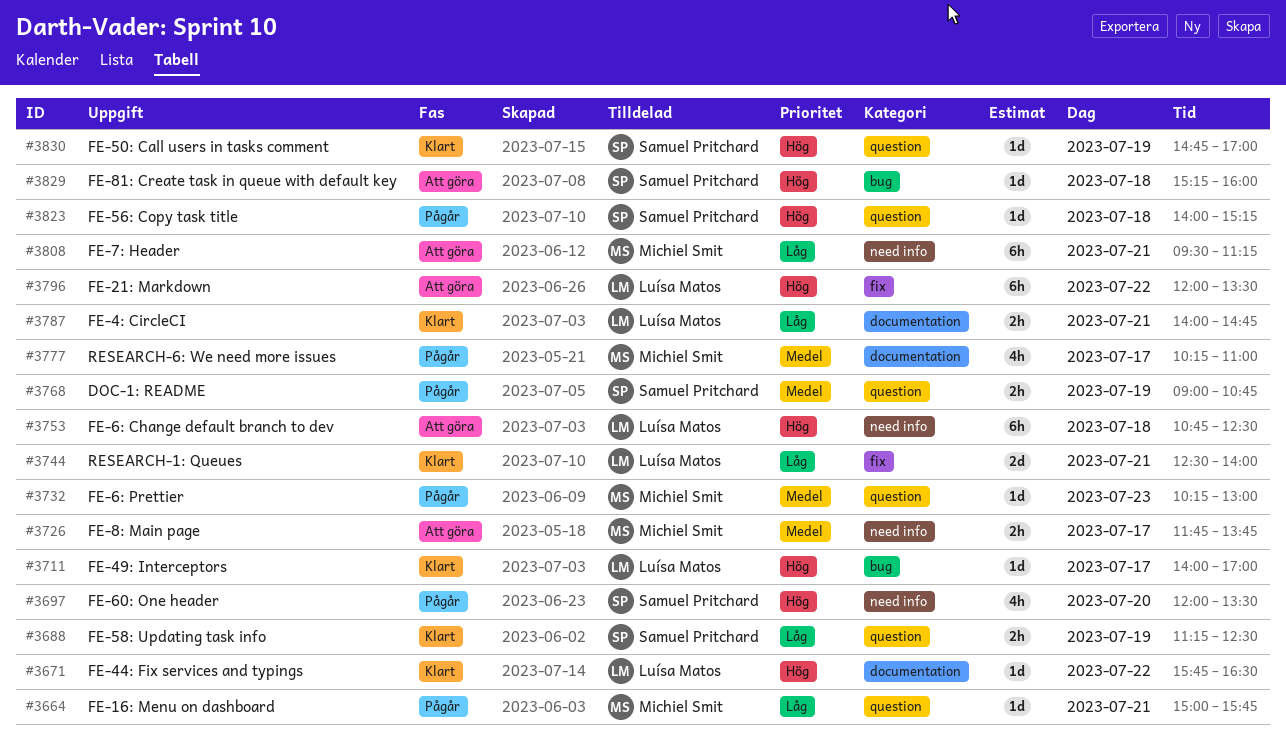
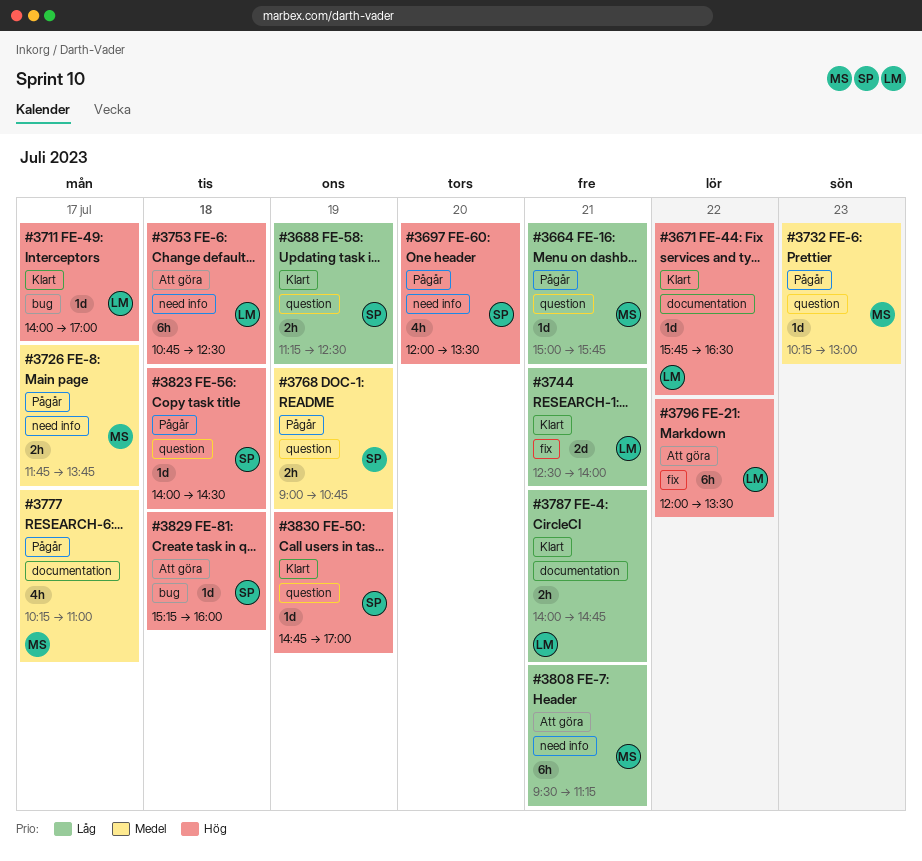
#3726, status: Att göra -> Pågår
#3823, ends: 15:15 -> 14:30

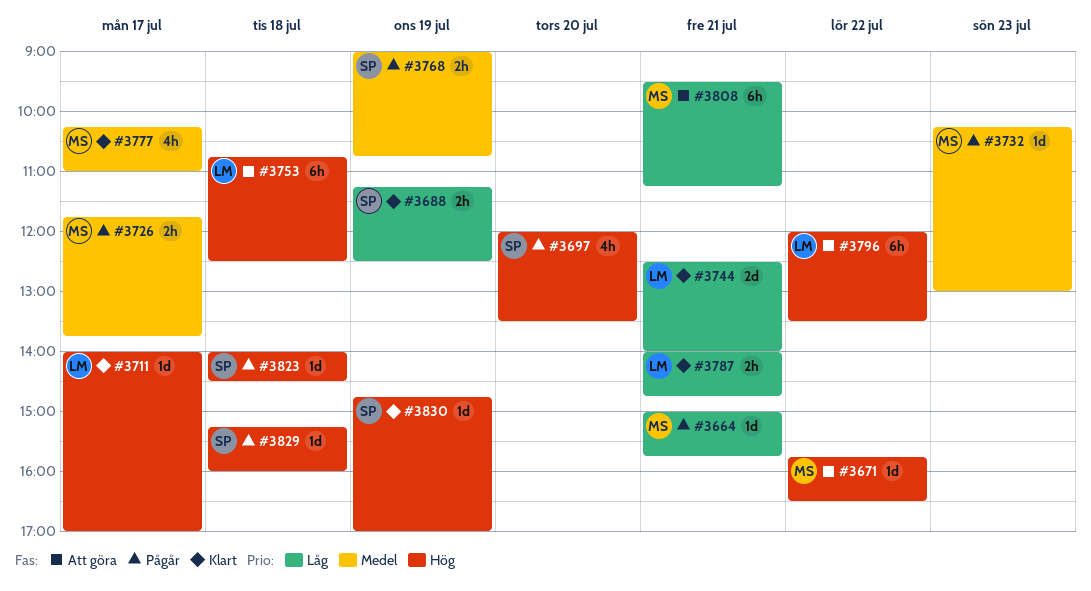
#3671, status: Klart -> Att göra
#3671, owner: LM -> MS
#3777, status: Pågår -> Klart
#3829, status: Att göra -> Pågår

